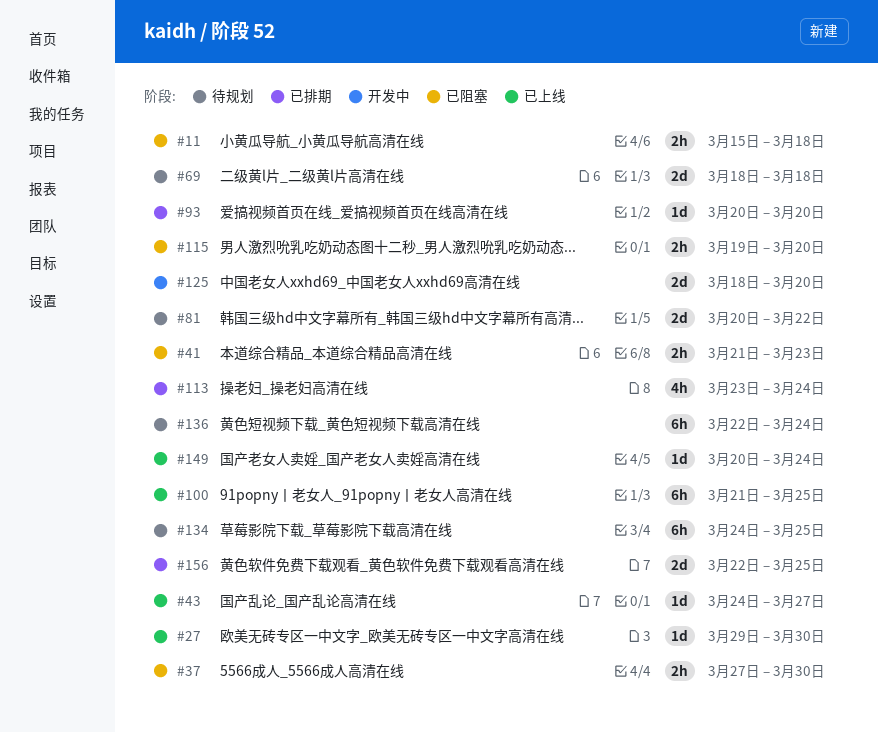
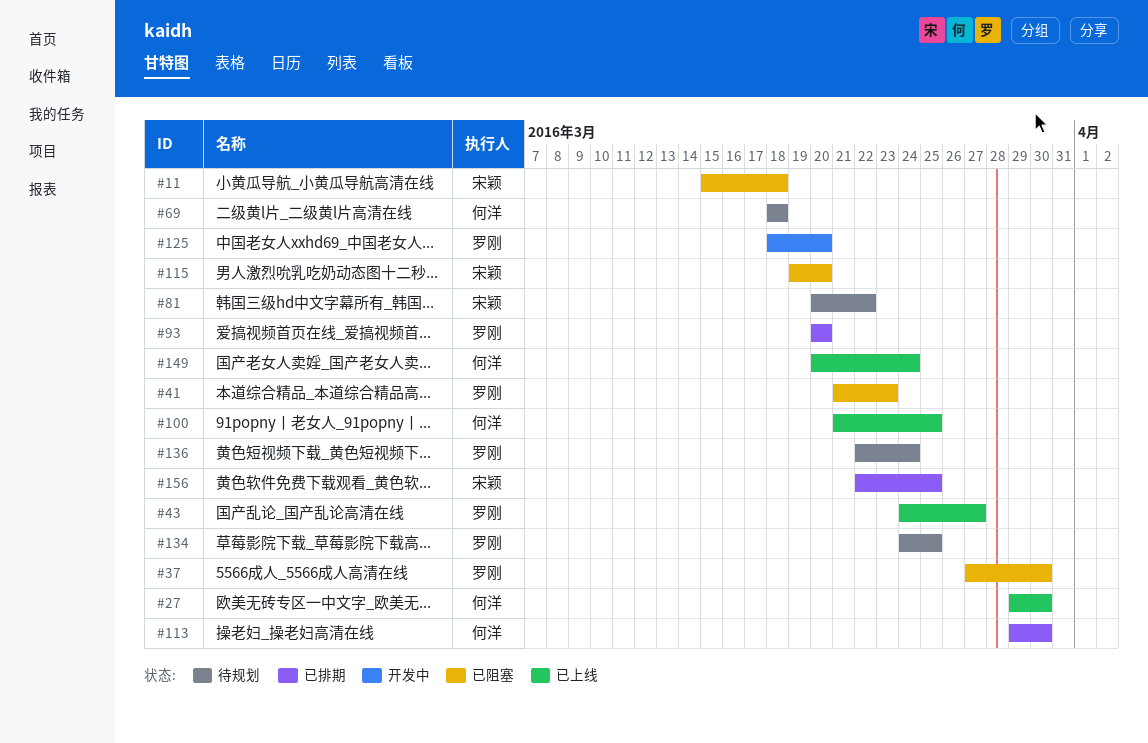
#113, start: Mar 23 -> Mar 29
#113, due: Mar 24 -> Mar 30

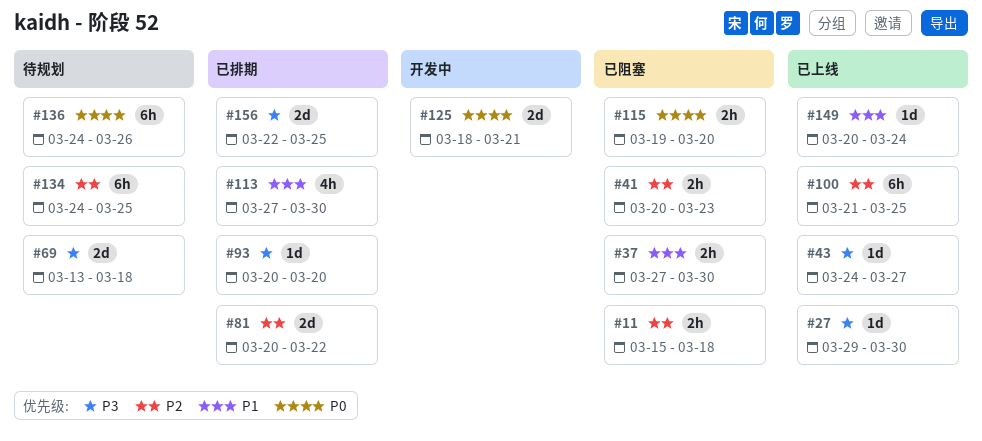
#41, start: Mar 21 -> Mar 20
#69, start: Mar 18 -> Mar 13
#81, status: 待规划 -> 已排期
#113, start: Mar 29 -> Mar 27
#125, due: Mar 20 -> Mar 21
#136, start: Mar 22 -> Mar 24
#136, due: Mar 24 -> Mar 26

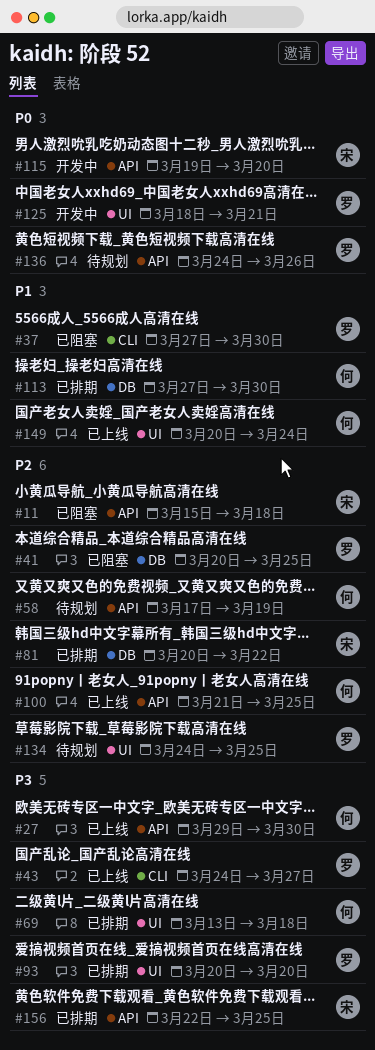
#41, due: Mar 23 -> Mar 25
#58: none -> present
#69, status: 待规划 -> 已排期
#115, status: 已阻塞 -> 开发中

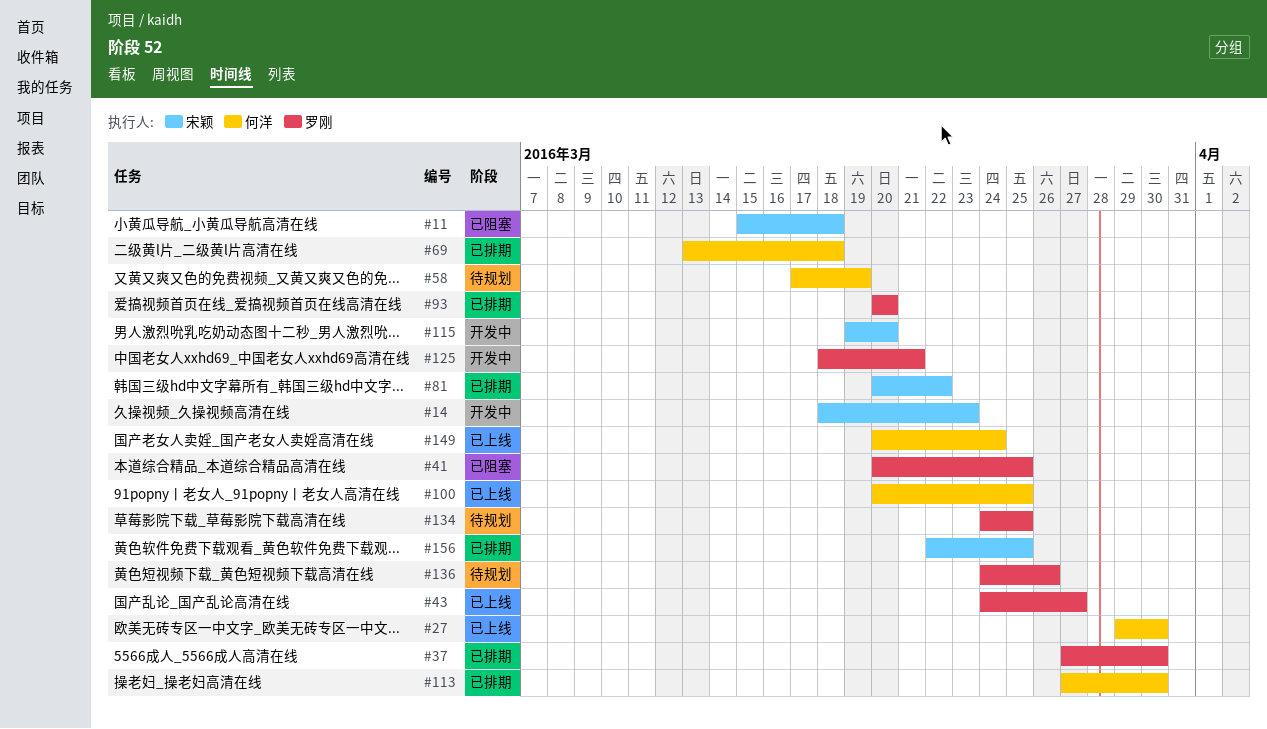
#14: none -> present
#37, status: 已阻塞 -> 已排期
#100, start: Mar 21 -> Mar 20

